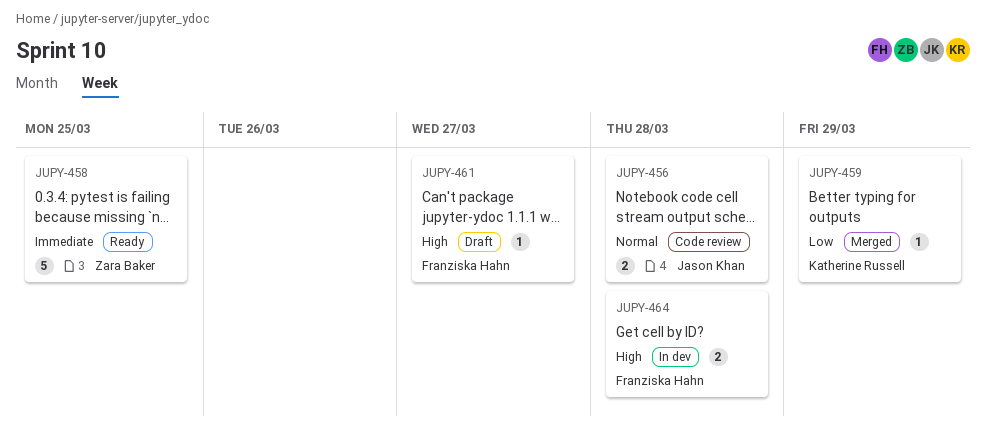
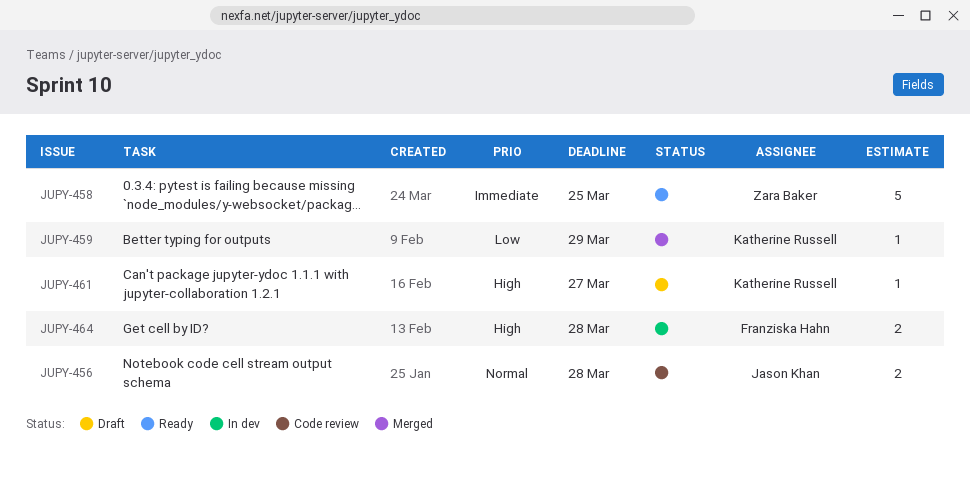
JUPY-461, owner: Franziska Hahn -> Katherine Russell

